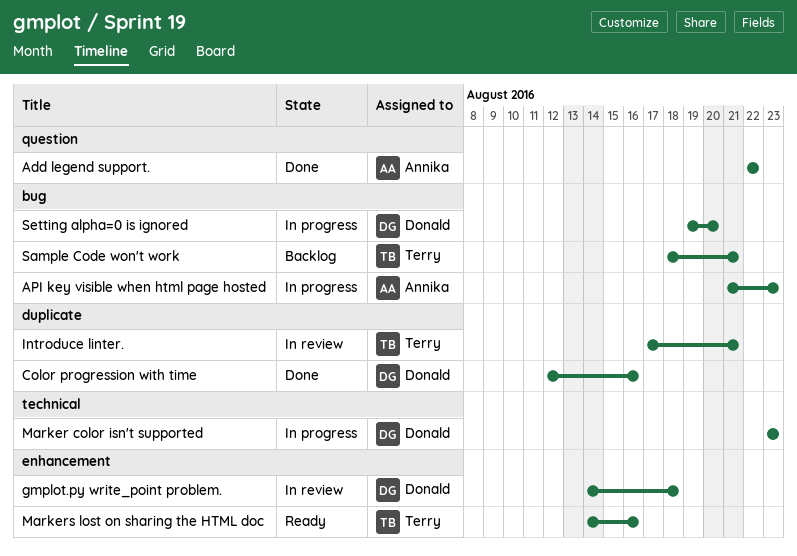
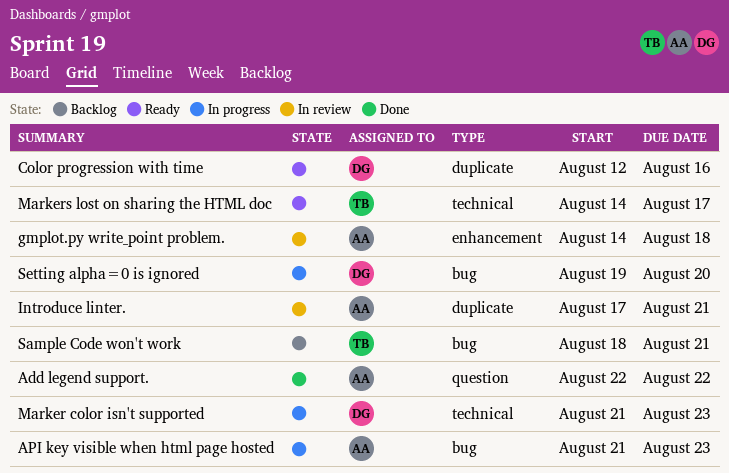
Color progression with time, status: Done -> Ready
gmplot.py write_point problem., owner: Donald -> Annika
Introduce linter., owner: Terry -> Annika
Marker color isn't supported, start: Aug 23 -> Aug 21
Markers lost on sharing the HTML doc, label: enhancement -> technical
Markers lost on sharing the HTML doc, due: Aug 16 -> Aug 17

